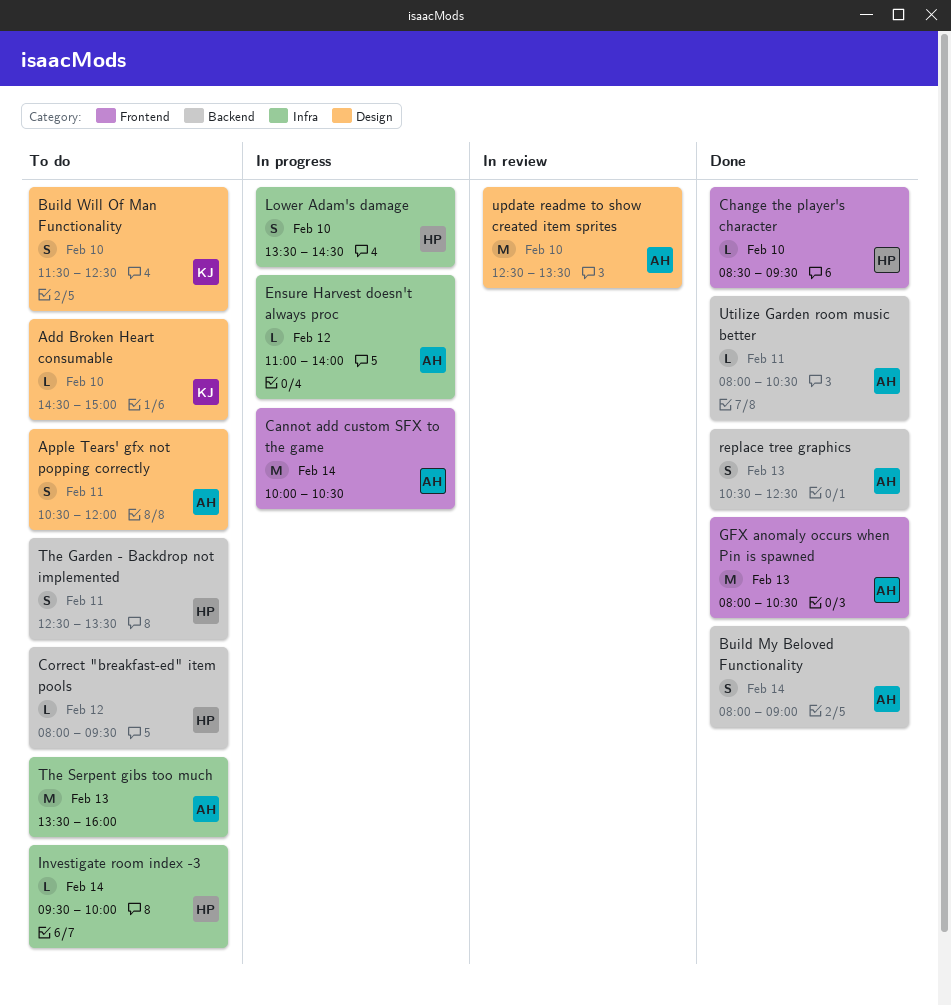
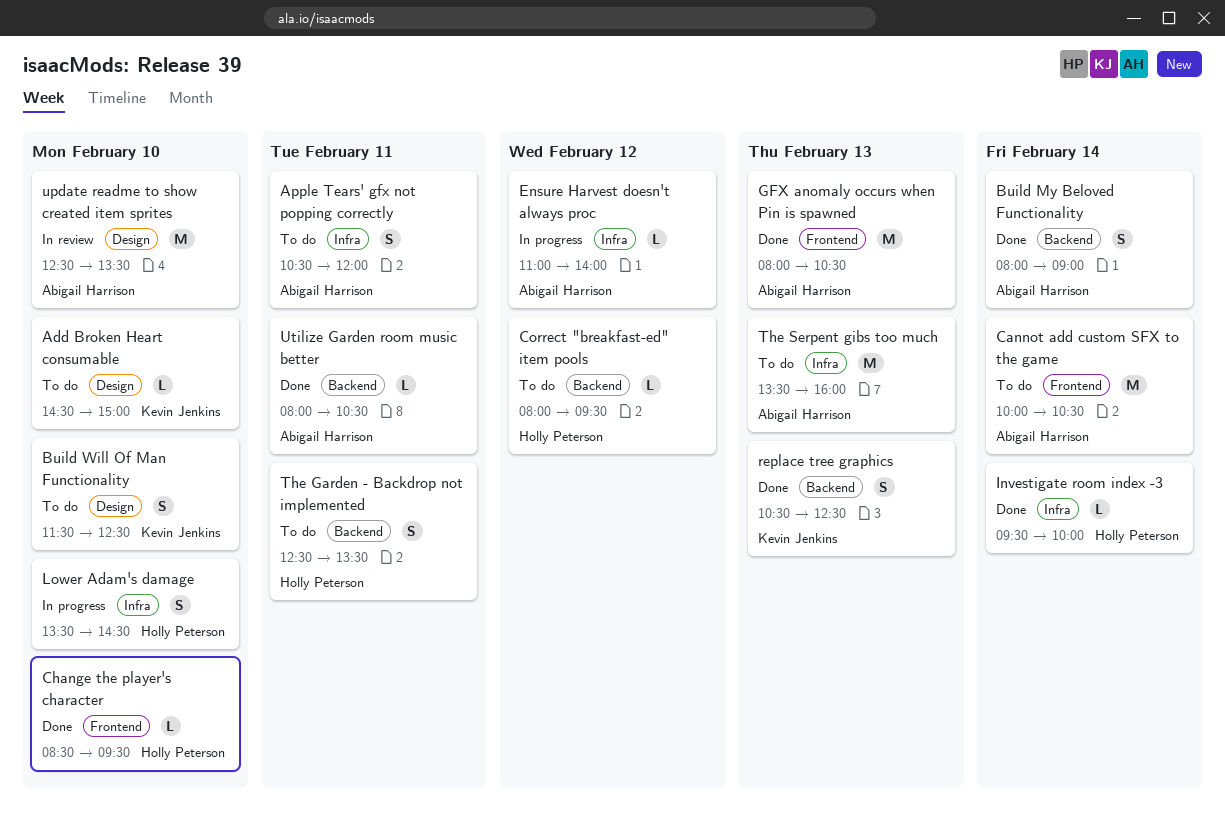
Apple Tears' gfx not popping correctly, label: Design -> Infra
Cannot add custom SFX to the game, status: In progress -> To do
Investigate room index -3, status: To do -> Done
replace tree graphics, owner: Abigail Harrison -> Kevin Jenkins

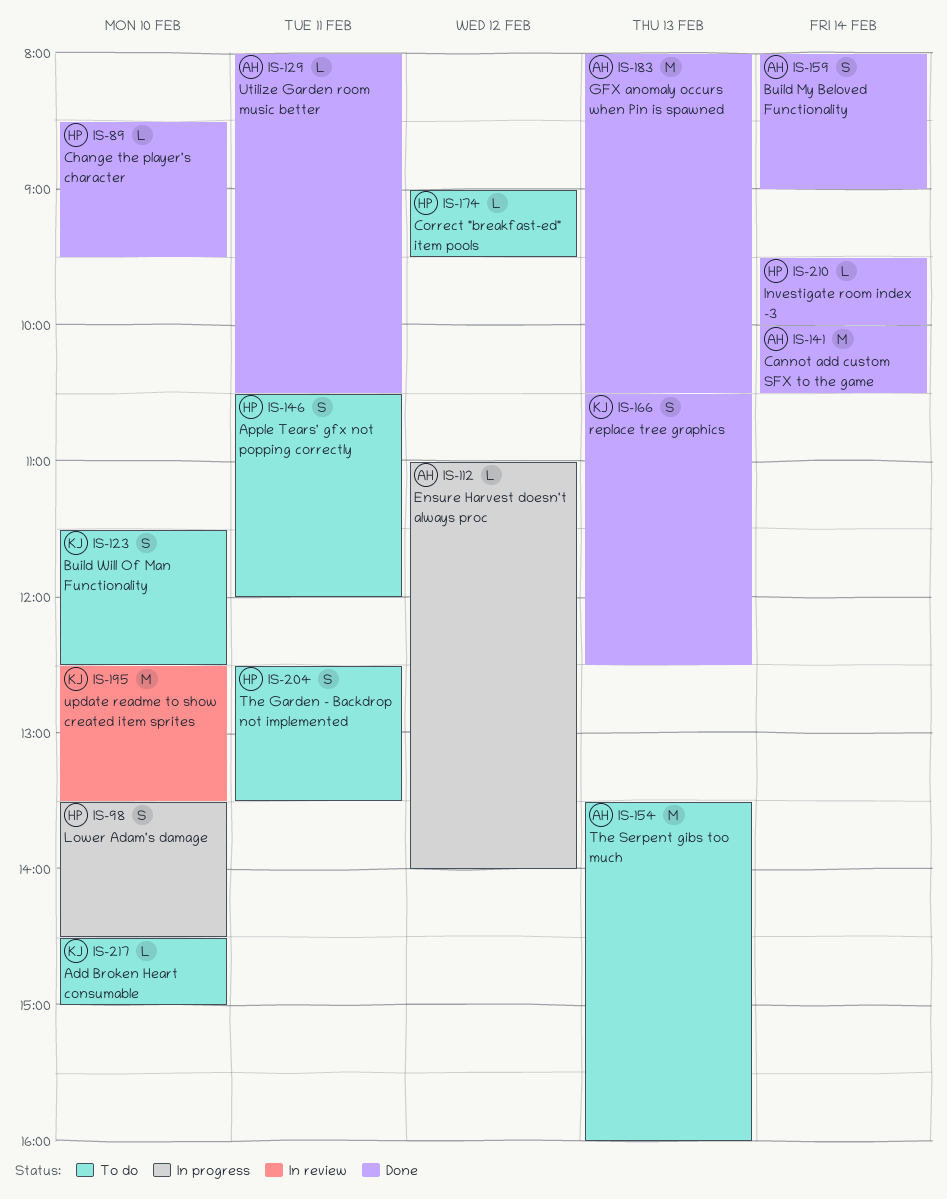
Apple Tears' gfx not popping correctly, owner: Abigail Harrison -> Holly Peterson
Cannot add custom SFX to the game, status: To do -> Done
Correct "breakfast-ed" item pools, begins: 08:00 -> 09:00
update readme to show created item sprites, owner: Abigail Harrison -> Kevin Jenkins

